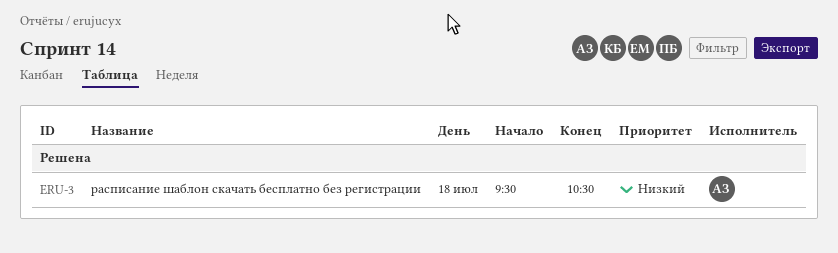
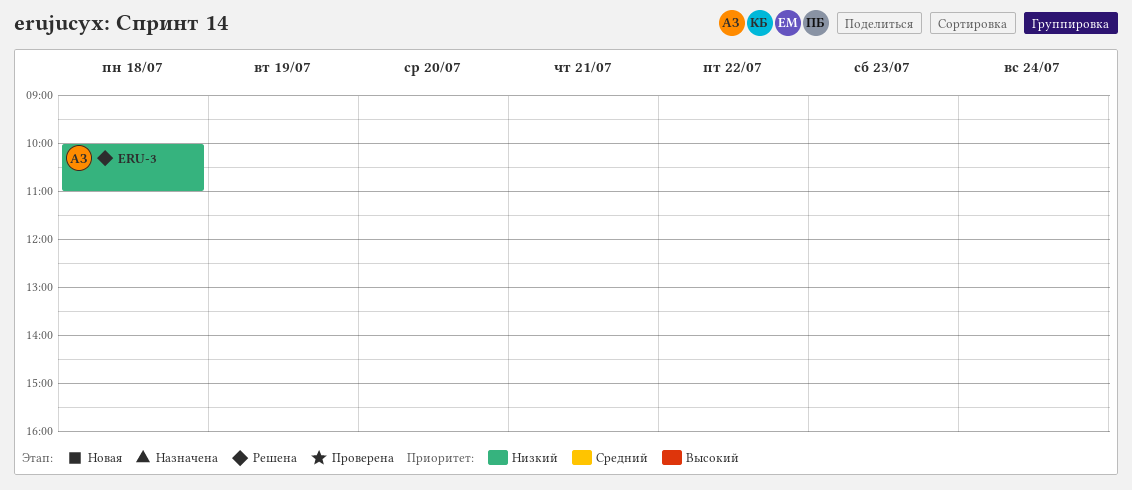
ERU-3, begins: 09:30 -> 10:00
ERU-3, ends: 10:30 -> 11:00

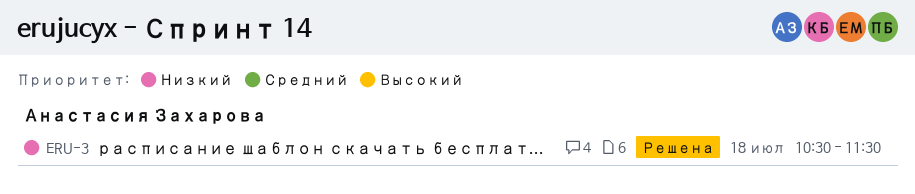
ERU-3, begins: 10:00 -> 10:30
ERU-3, ends: 11:00 -> 11:30

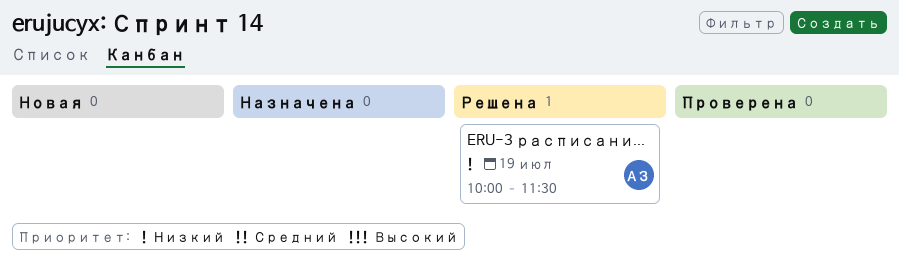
ERU-3, day: Jul 18 -> Jul 19
ERU-3, begins: 10:30 -> 10:00

